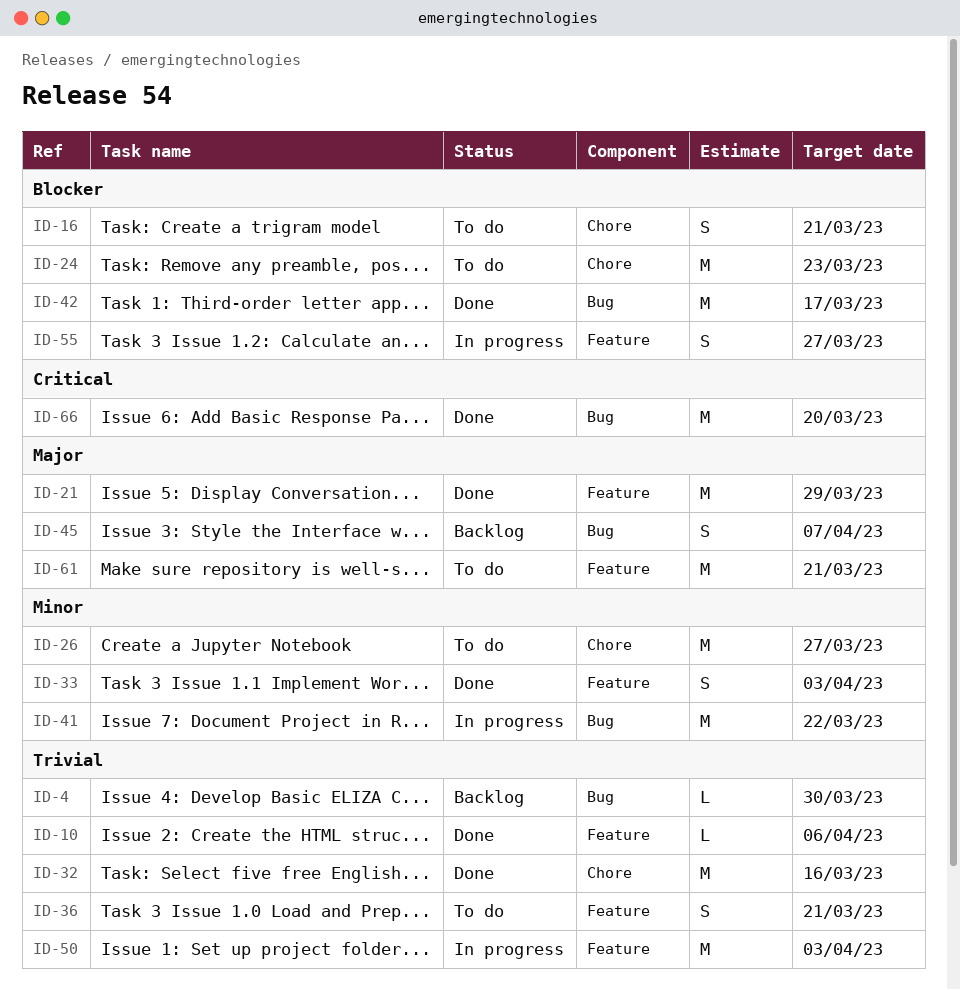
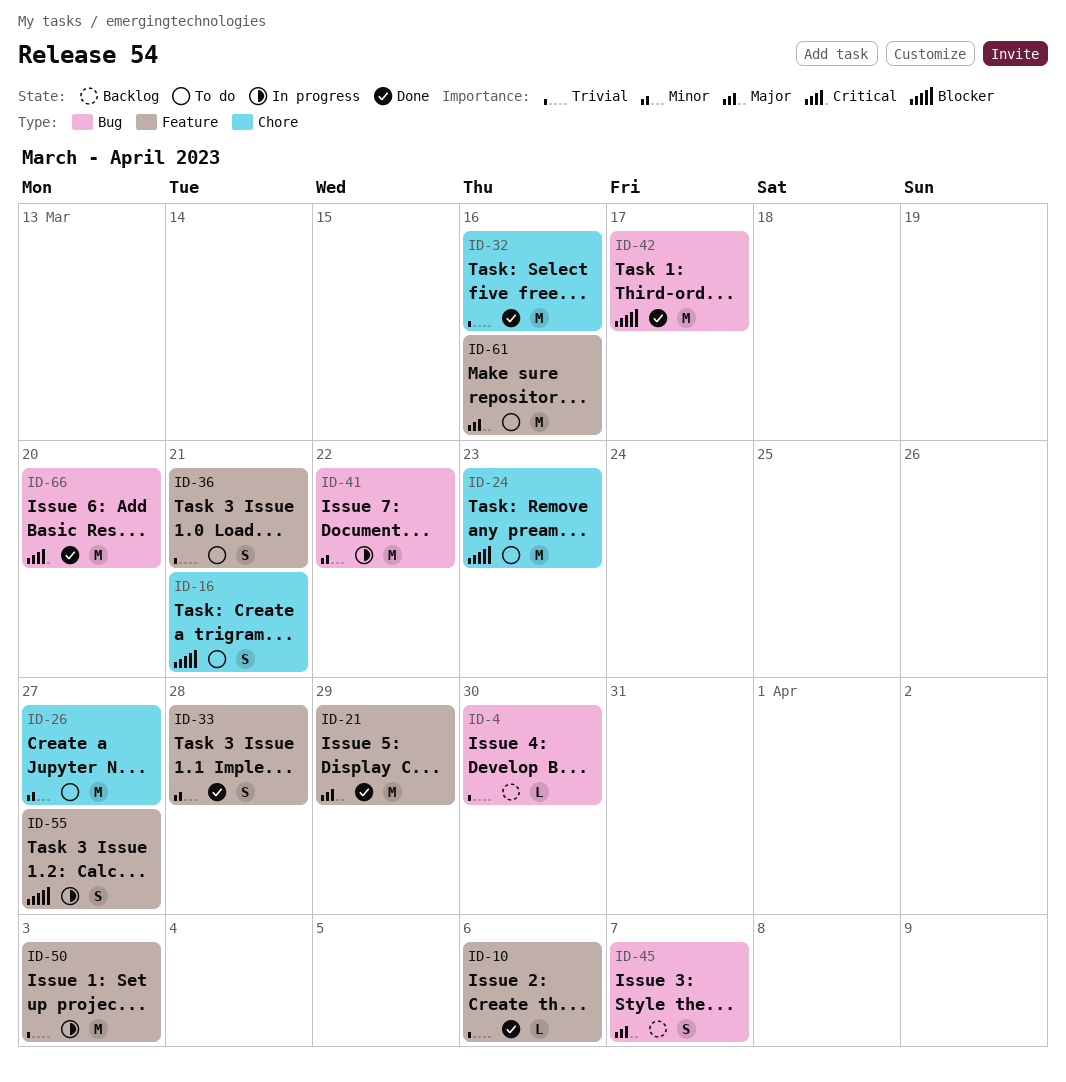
ID-33, due: Apr 3 -> Mar 28
ID-61, due: Mar 21 -> Mar 16

